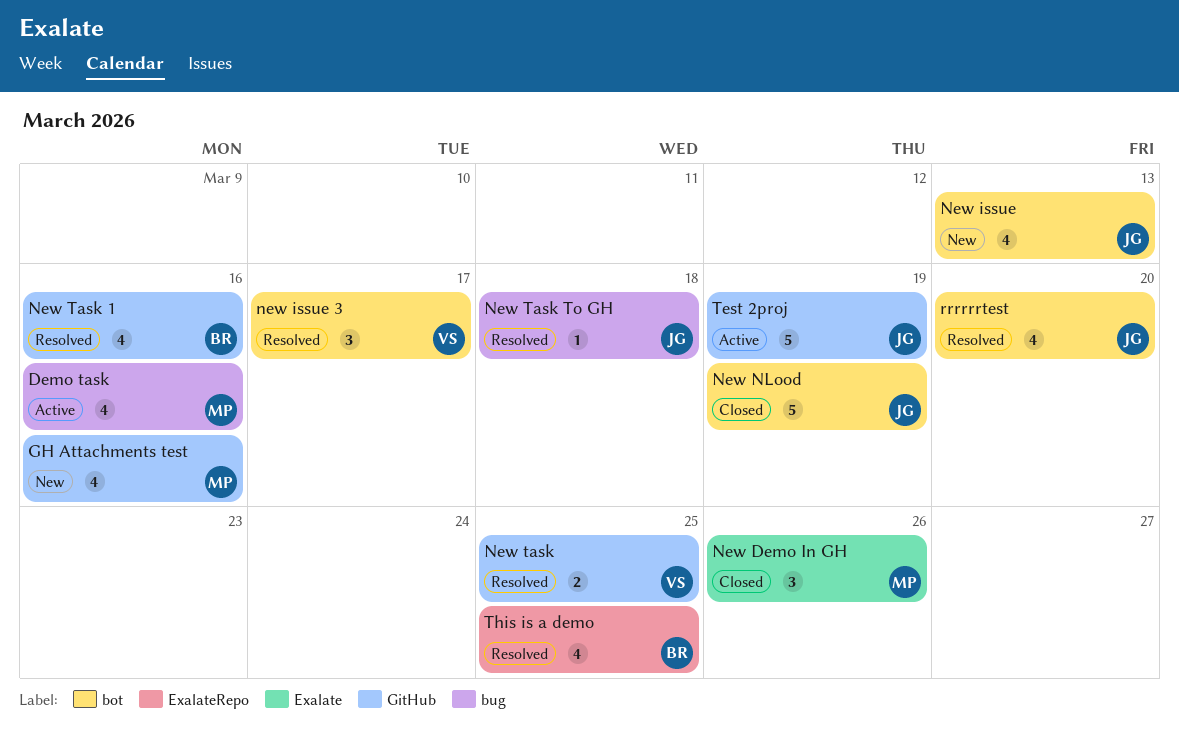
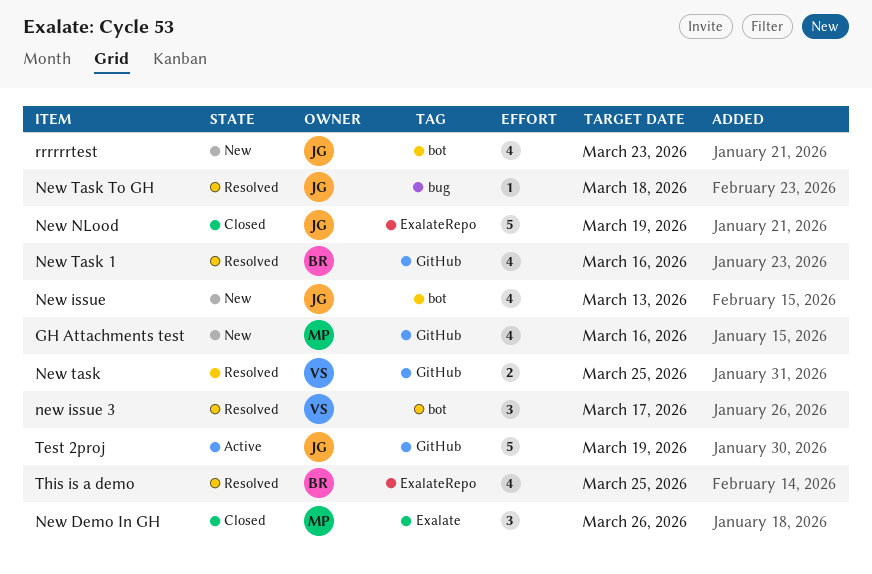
Demo task: present -> none
New NLood, label: bot -> ExalateRepo
rrrrrrtest, status: Resolved -> New
rrrrrrtest, due: Mar 20 -> Mar 23

